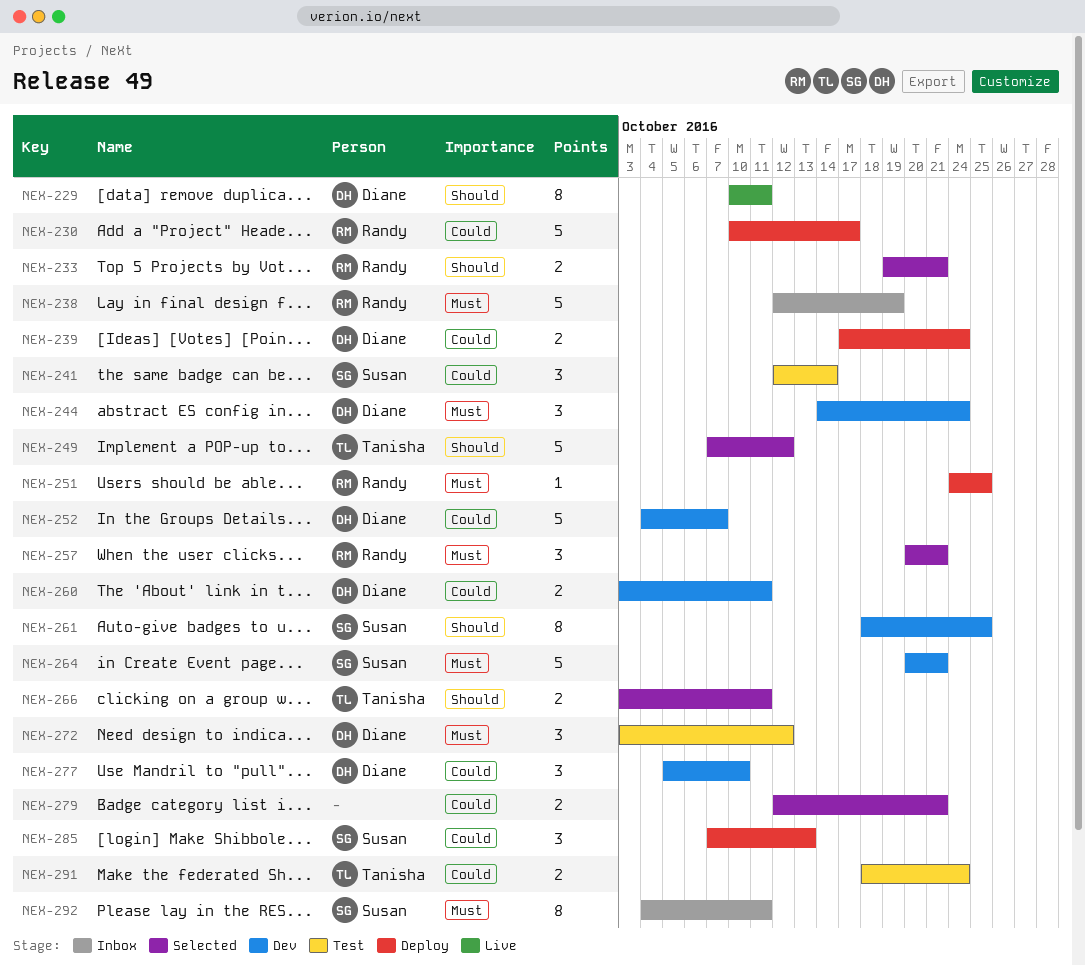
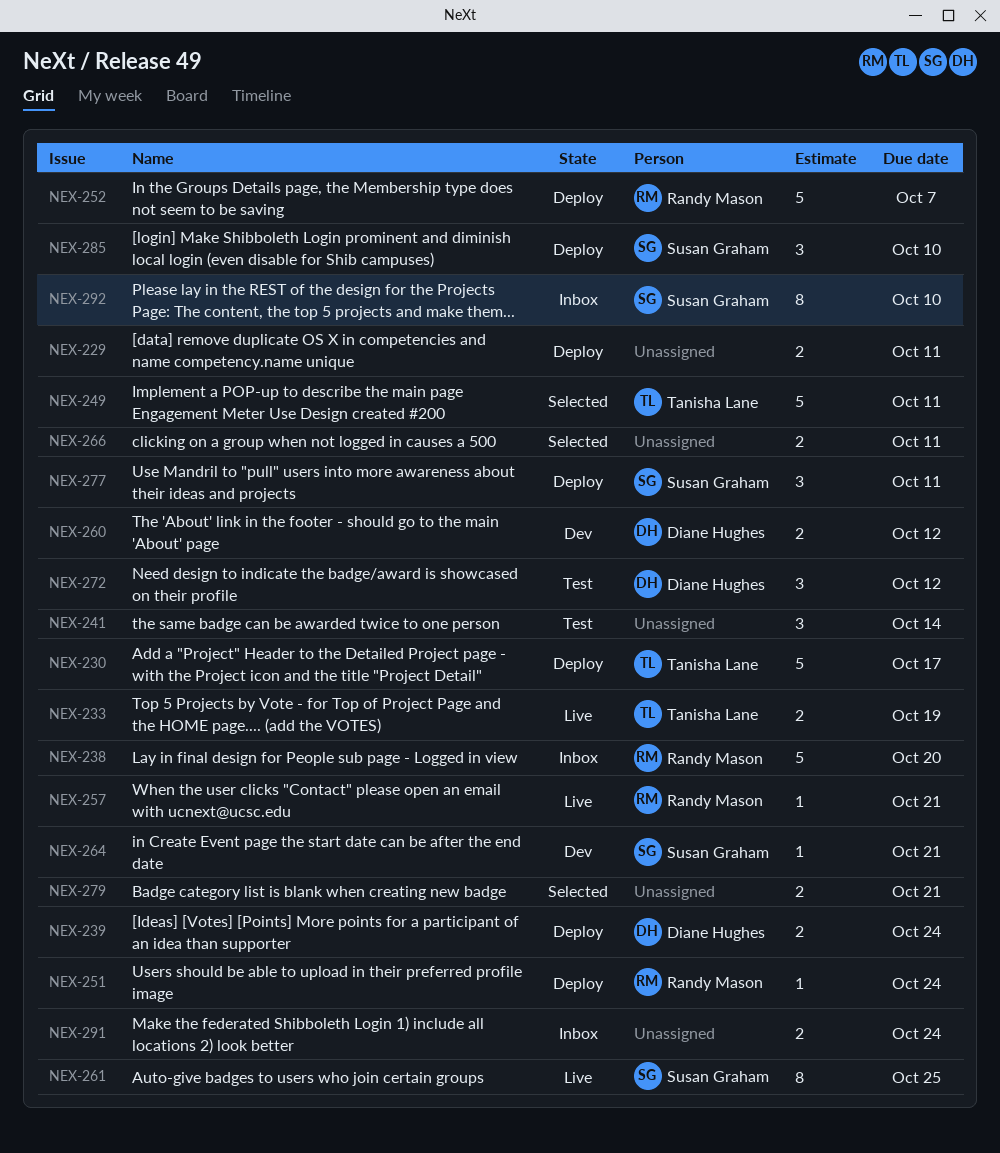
NEX-229, status: Live -> Deploy
NEX-229, owner: Diane Hughes -> none
NEX-229, estimate: 8 -> 2
NEX-230, owner: Randy Mason -> Tanisha Lane
NEX-233, status: Selected -> Live
NEX-233, owner: Randy Mason -> Tanisha Lane
NEX-233, due: Oct 21 -> Oct 19
NEX-238, due: Oct 19 -> Oct 20
NEX-241, owner: Susan Graham -> none
NEX-244: present -> none
NEX-249, due: Oct 12 -> Oct 11
NEX-251, due: Oct 25 -> Oct 24
NEX-252, status: Dev -> Deploy
NEX-252, owner: Diane Hughes -> Randy Mason
NEX-257, status: Selected -> Live
NEX-257, estimate: 3 -> 1
NEX-260, due: Oct 11 -> Oct 12
NEX-261, status: Dev -> Live
NEX-264, estimate: 5 -> 1
NEX-266, owner: Tanisha Lane -> none
NEX-277, status: Dev -> Deploy
NEX-277, owner: Diane Hughes -> Susan Graham
NEX-277, due: Oct 10 -> Oct 11
NEX-285, due: Oct 13 -> Oct 10
NEX-291, status: Test -> Inbox
NEX-291, owner: Tanisha Lane -> none
NEX-292, due: Oct 11 -> Oct 10

